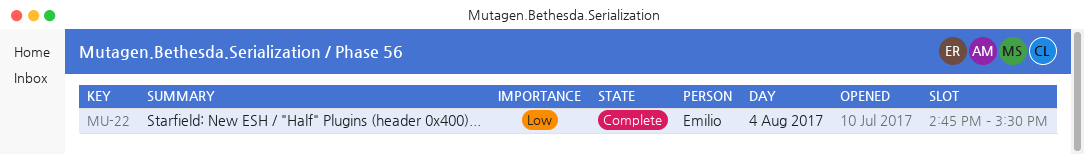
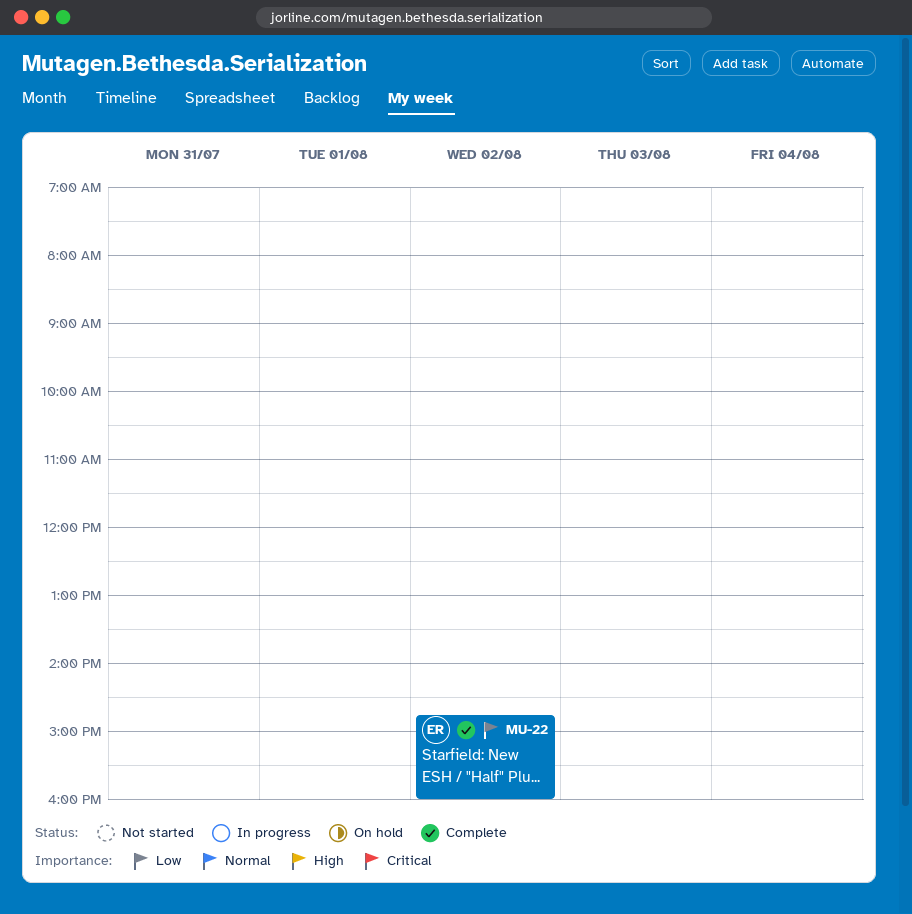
MU-22, day: Aug 4 -> Aug 2
MU-22, ends: 15:30 -> 16:00

